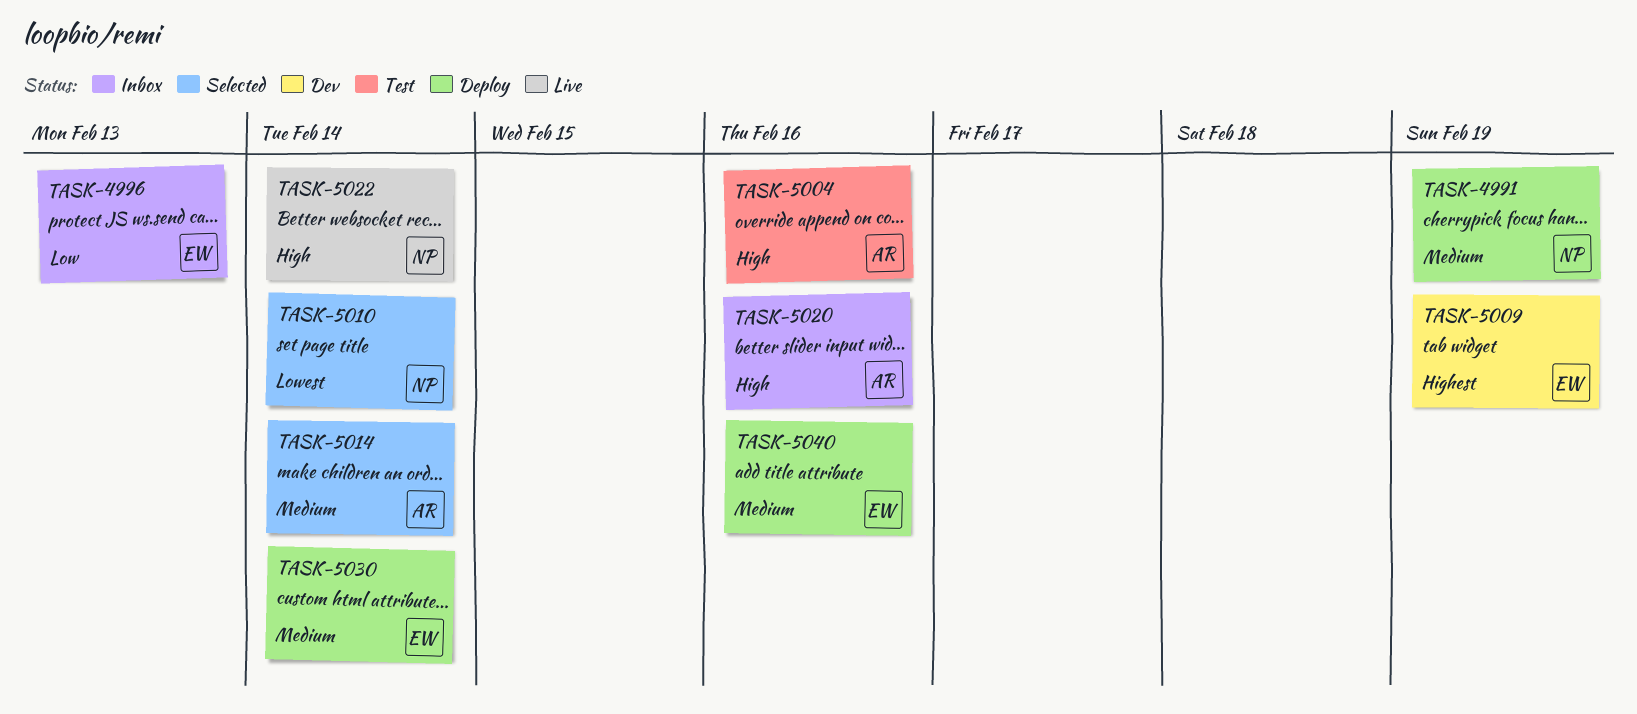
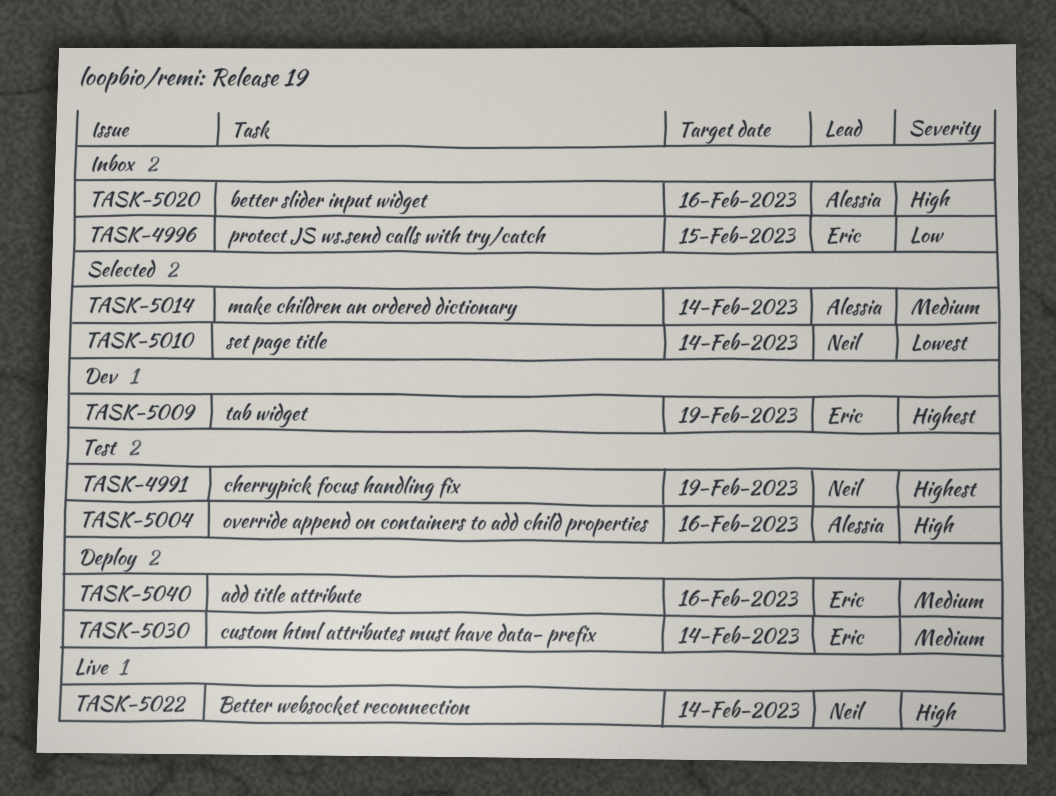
TASK-4991, status: Deploy -> Test
TASK-4991, priority: Medium -> Highest
TASK-4996, due: Feb 13 -> Feb 15

